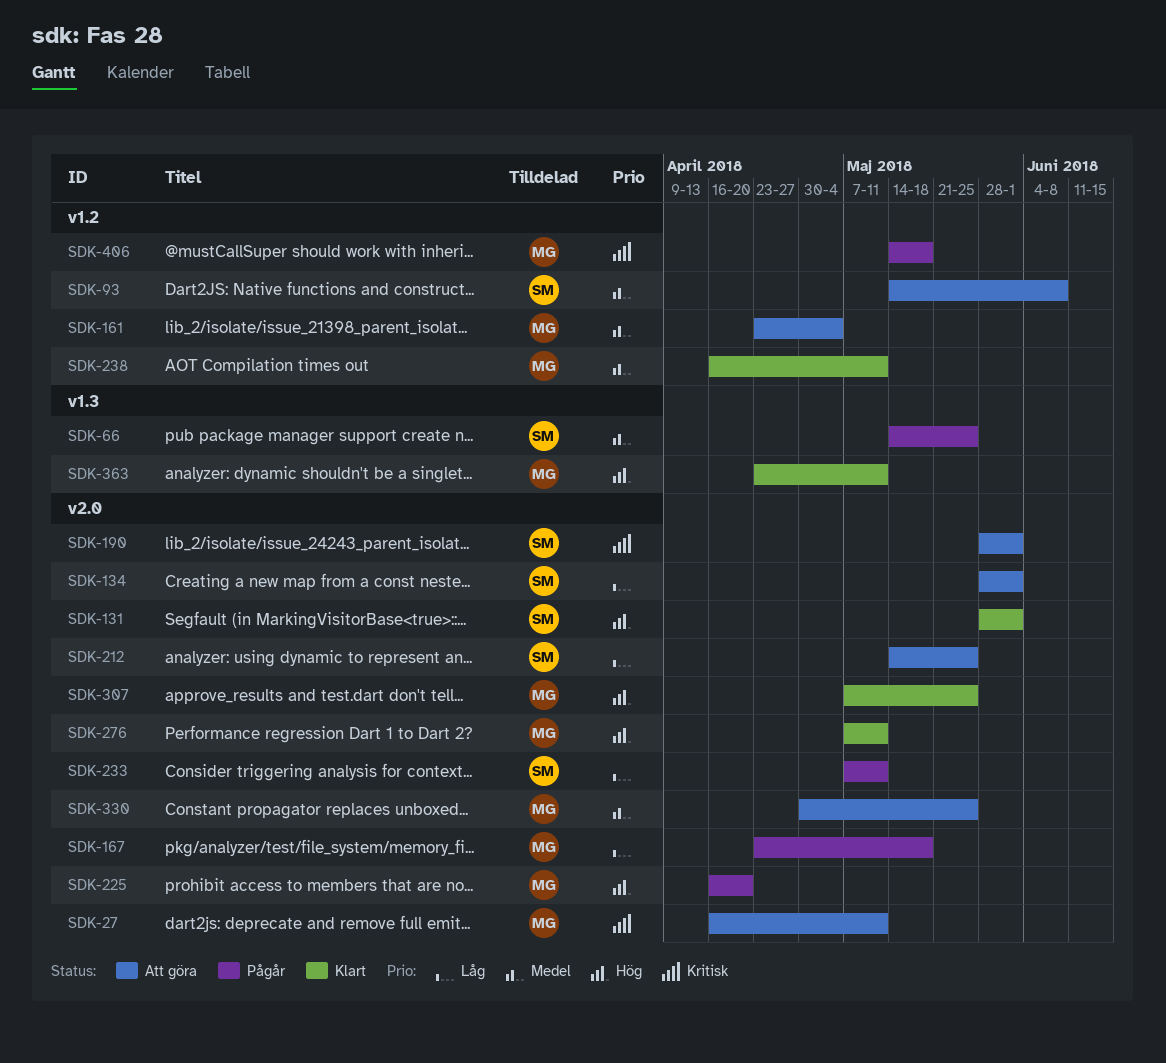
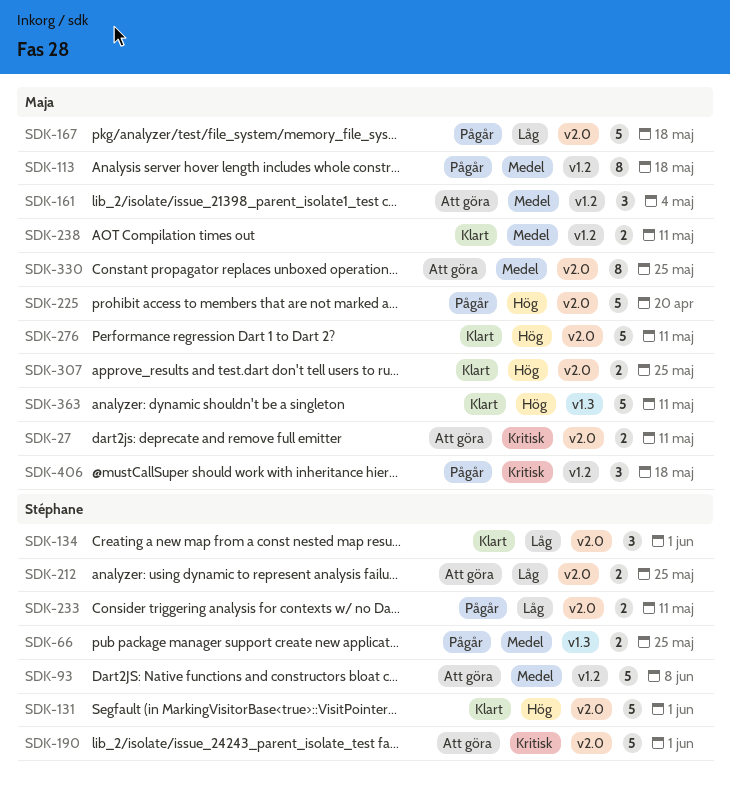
SDK-113: none -> present
SDK-134, status: Att göra -> Klart

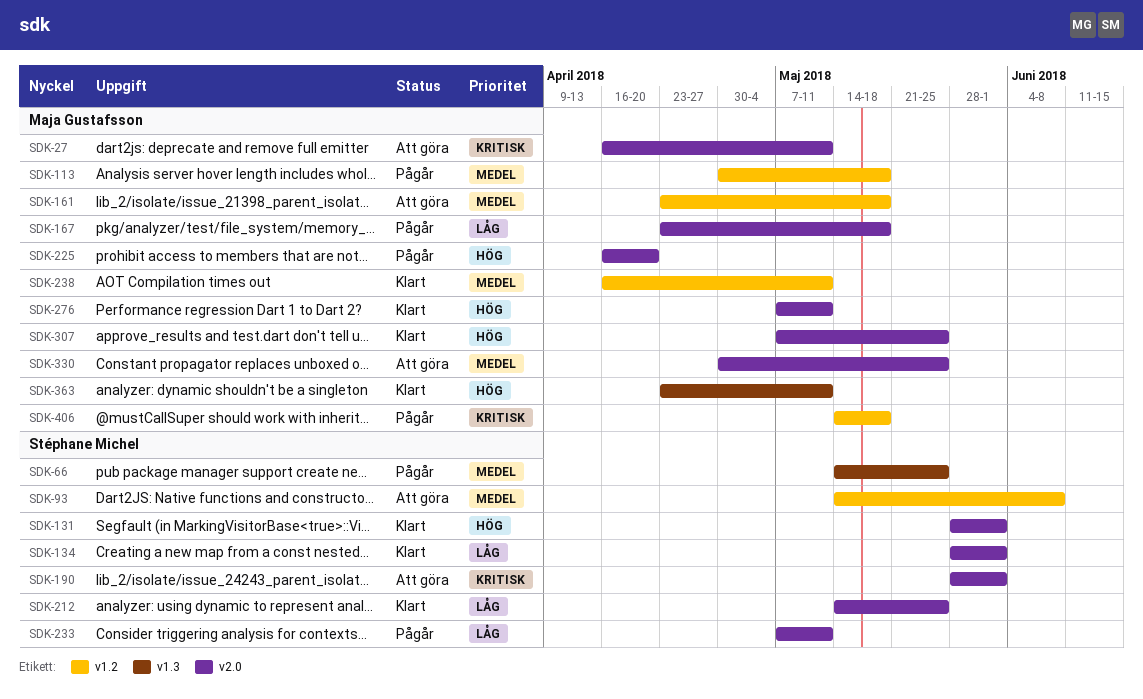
SDK-161, due: May 4 -> May 18
SDK-212, status: Att göra -> Klart

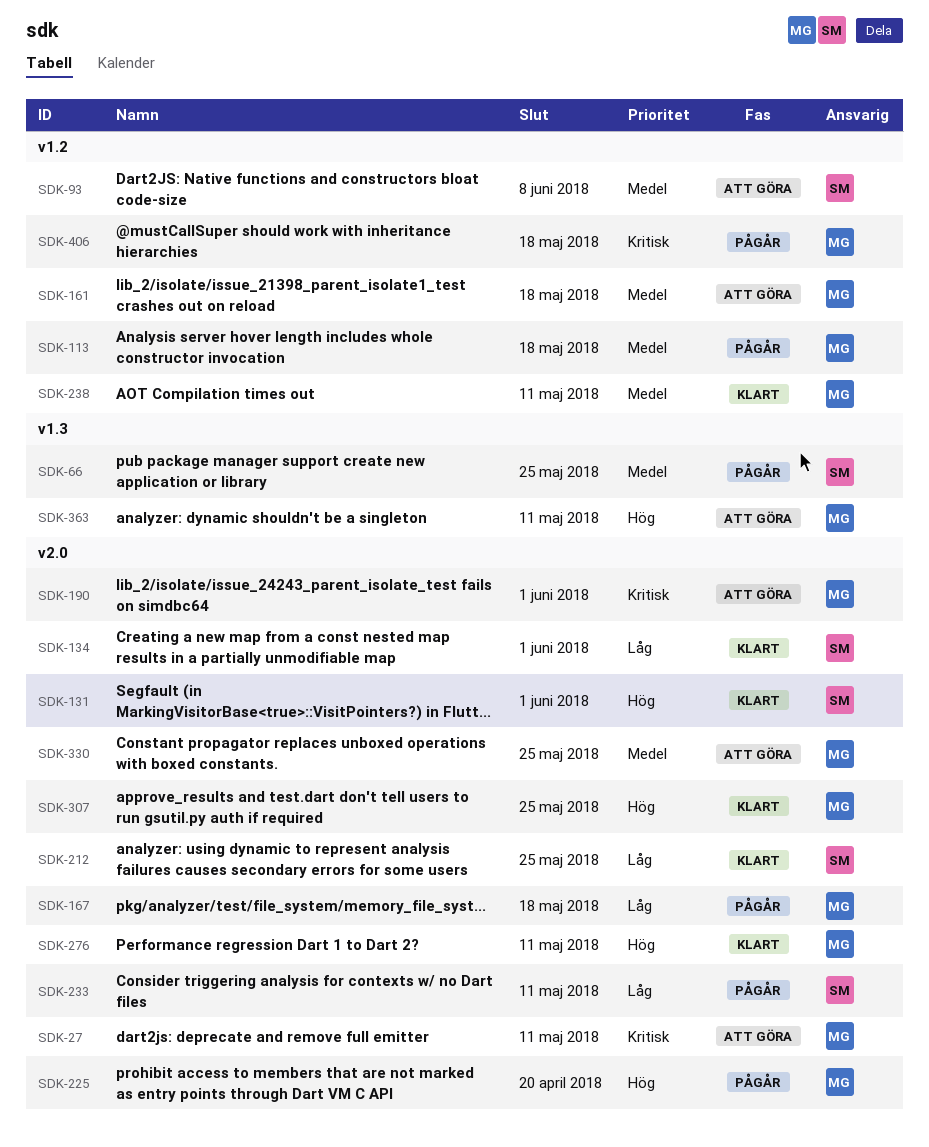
SDK-190, owner: Stéphane Michel -> Maja Gustafsson
SDK-363, status: Klart -> Att göra

